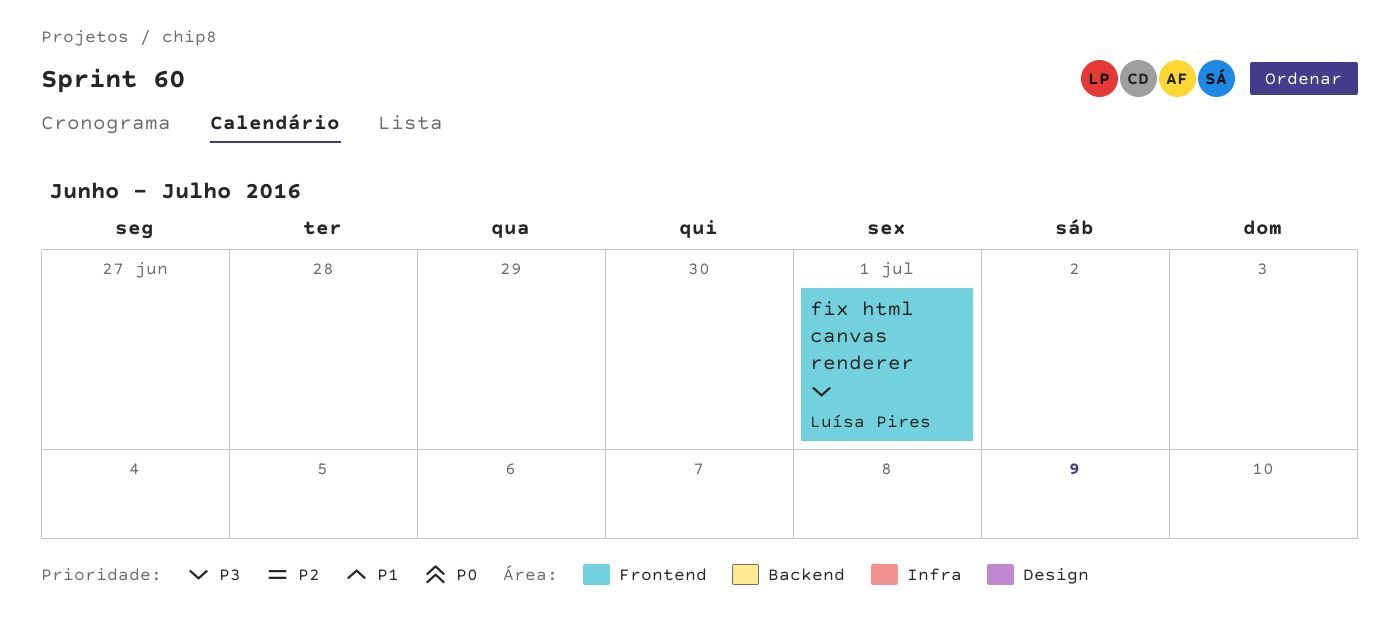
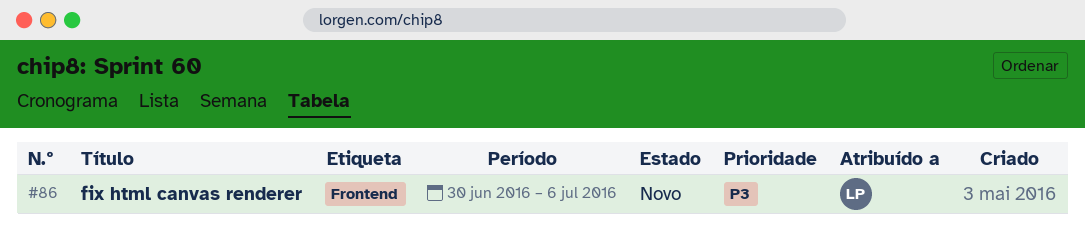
fix html canvas renderer, due: Jul 1 -> Jul 6

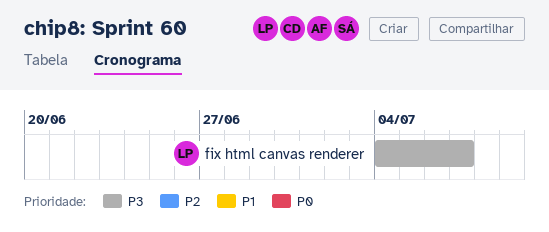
fix html canvas renderer, start: Jun 30 -> Jul 4
fix html canvas renderer, due: Jul 6 -> Jul 7

